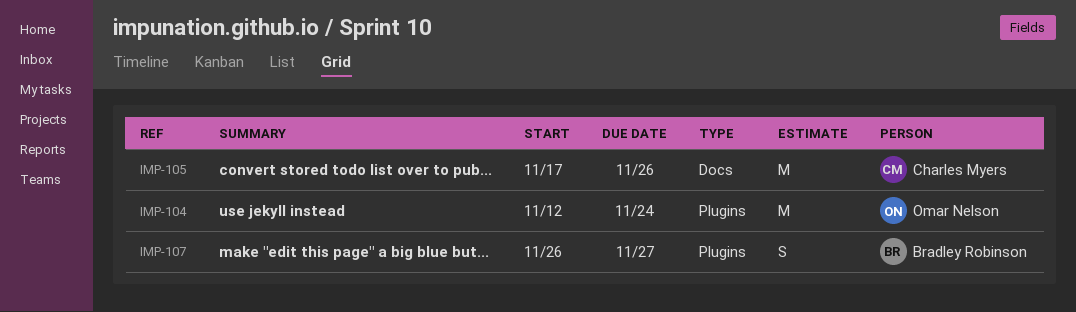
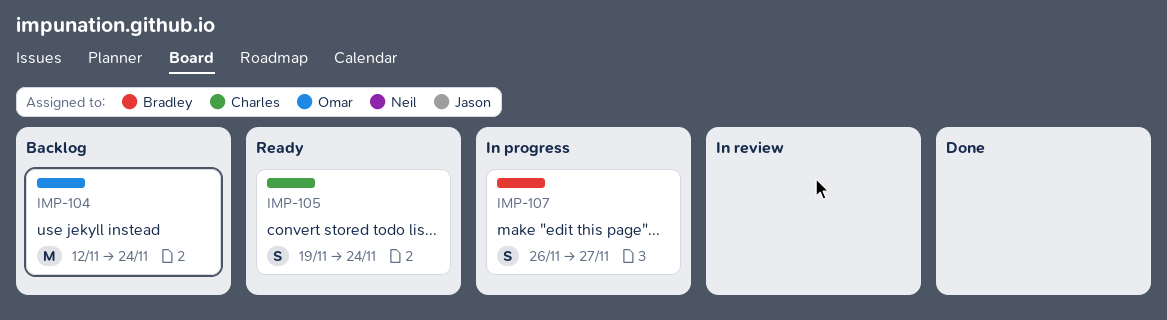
IMP-105, estimate: M -> S
IMP-105, start: Nov 17 -> Nov 19
IMP-105, due: Nov 26 -> Nov 24

